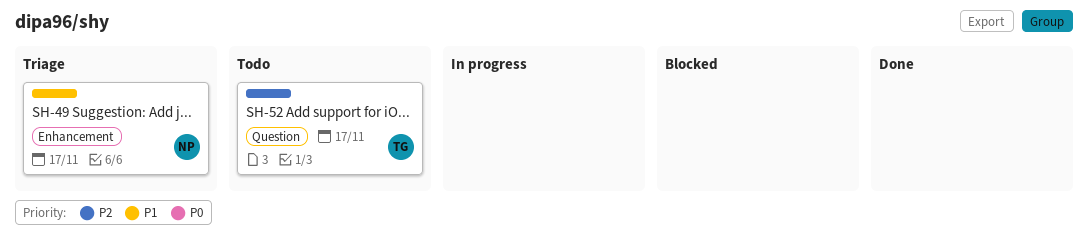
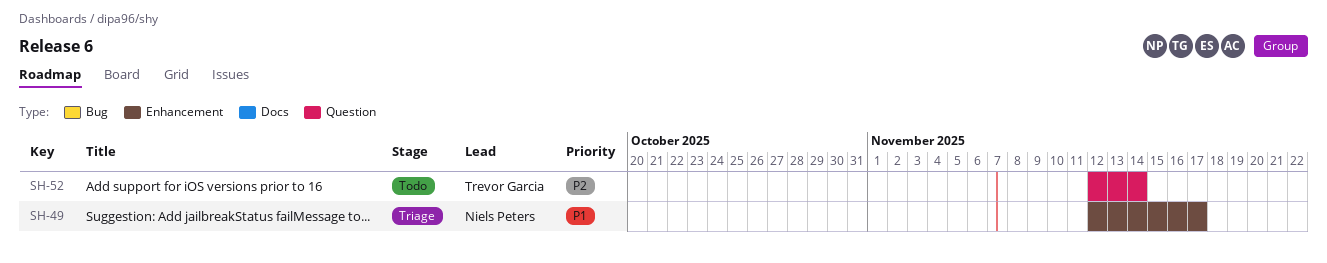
SH-52, due: Nov 17 -> Nov 14

